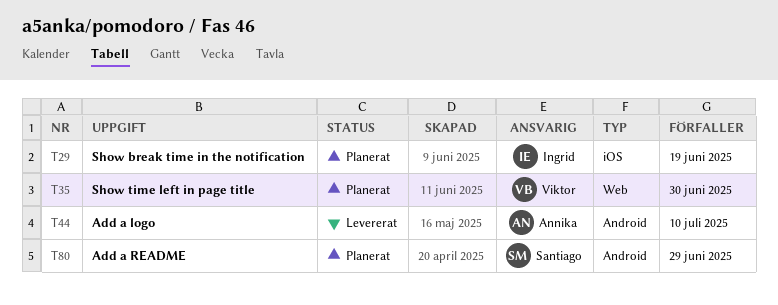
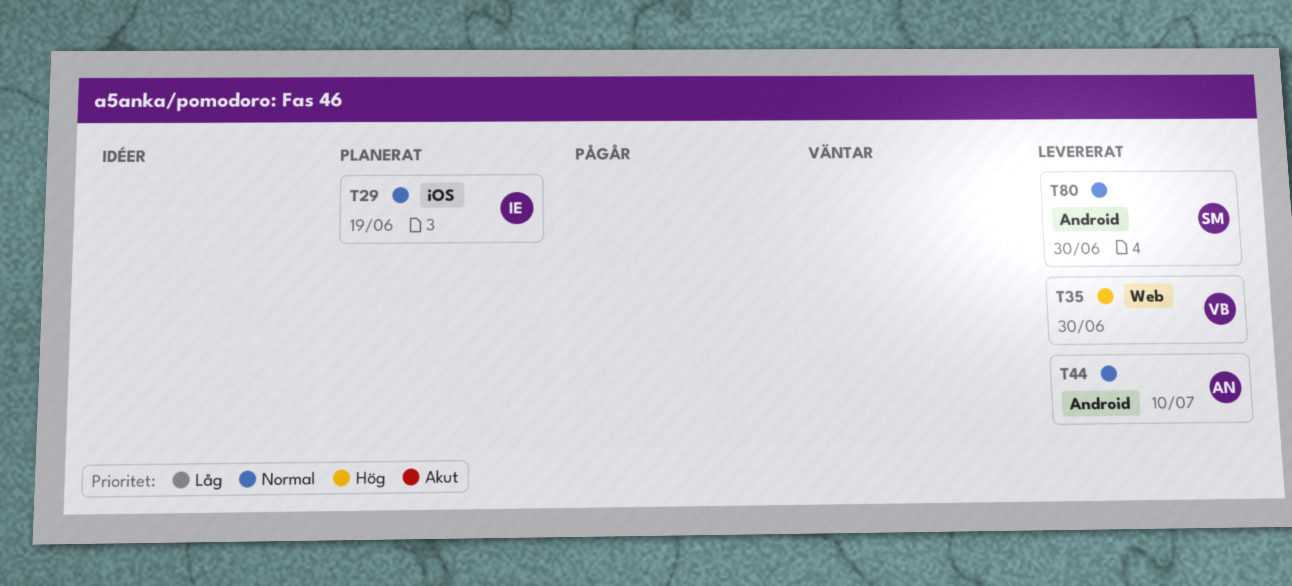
T35, status: Planerat -> Levererat
T80, status: Planerat -> Levererat
T80, due: Jun 29 -> Jun 30

